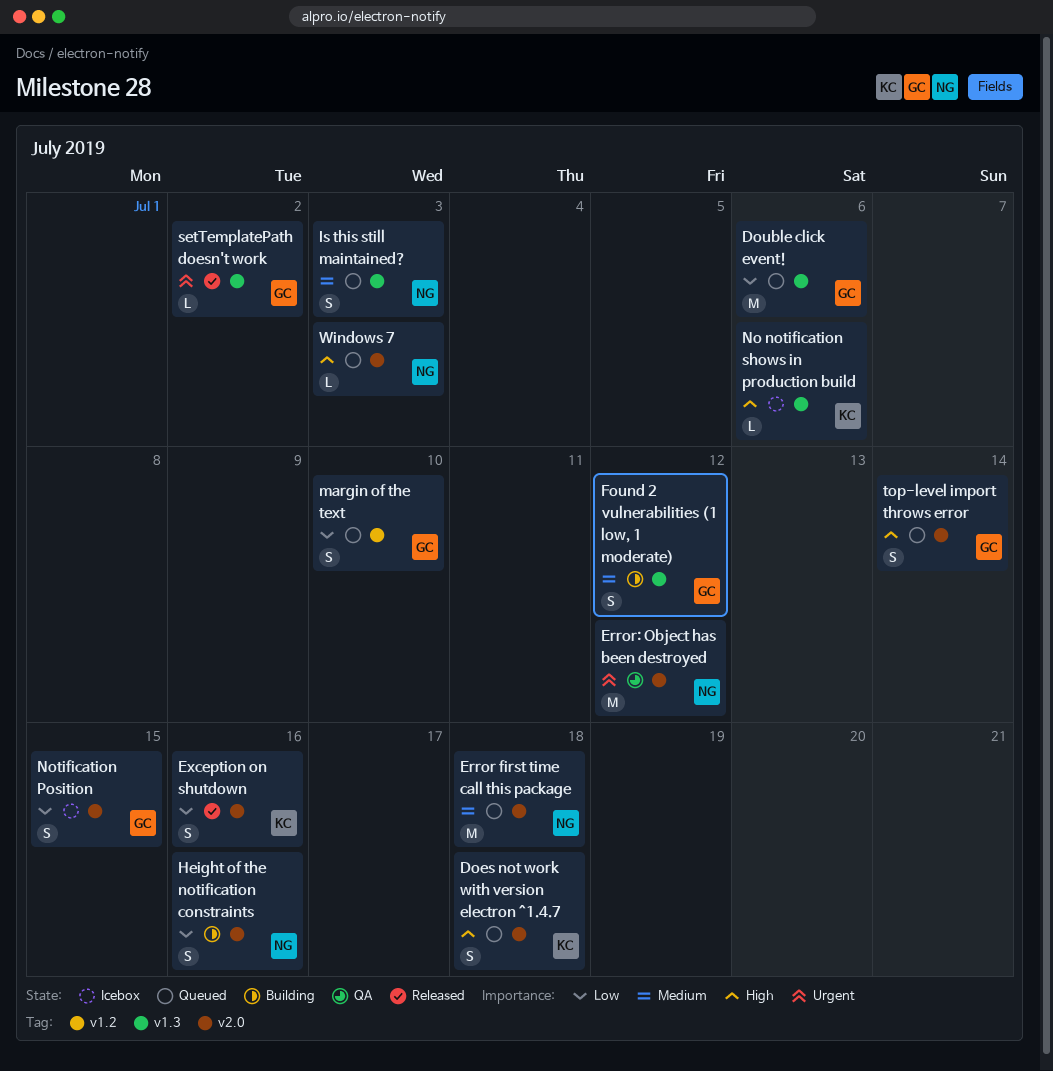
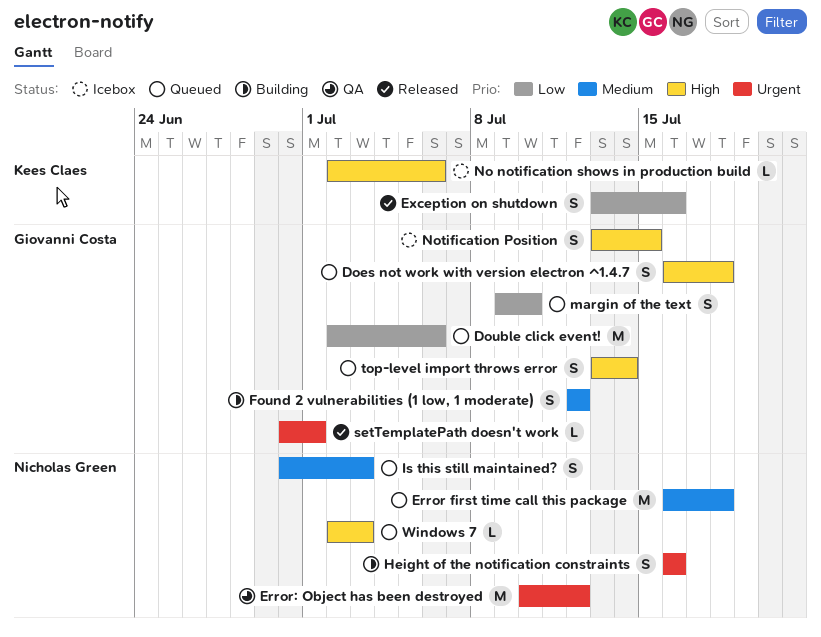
Does not work with version electron ^1.4.7, owner: Kees Claes -> Giovanni Costa
Height of the notification constraints, priority: Low -> Urgent
Notification Position, priority: Low -> High
setTemplatePath doesn't work, due: Jul 2 -> Jul 1

